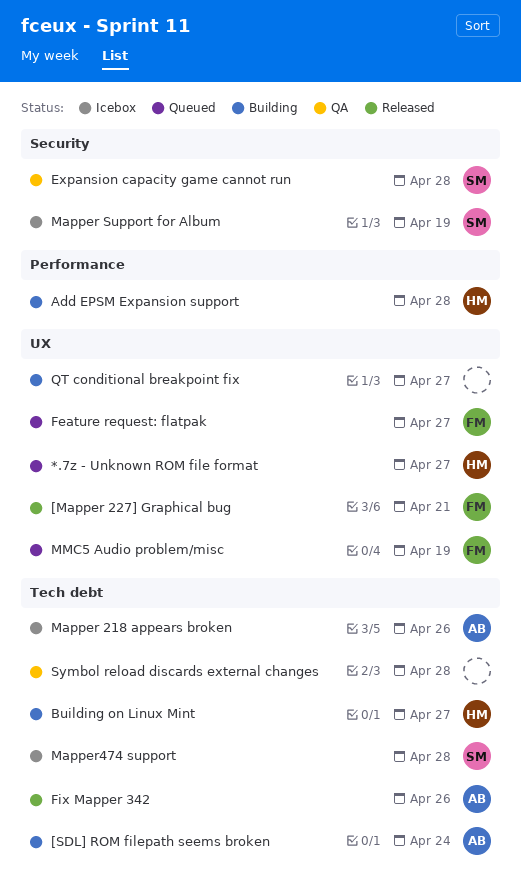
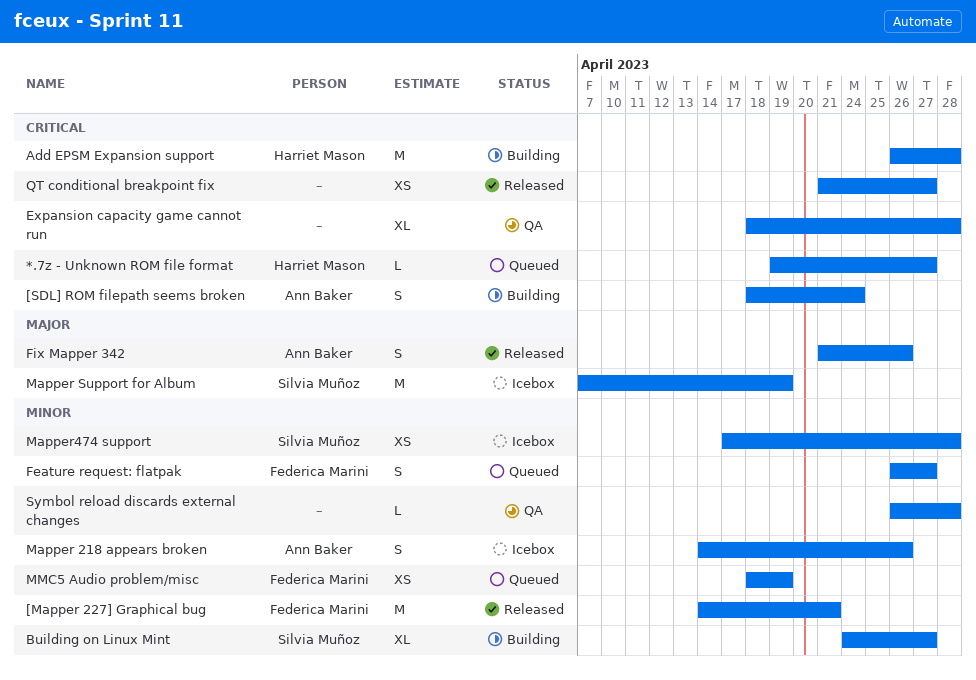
Building on Linux Mint, owner: Harriet Mason -> Silvia Muñoz
Expansion capacity game cannot run, owner: Silvia Muñoz -> none
QT conditional breakpoint fix, status: Building -> Released

